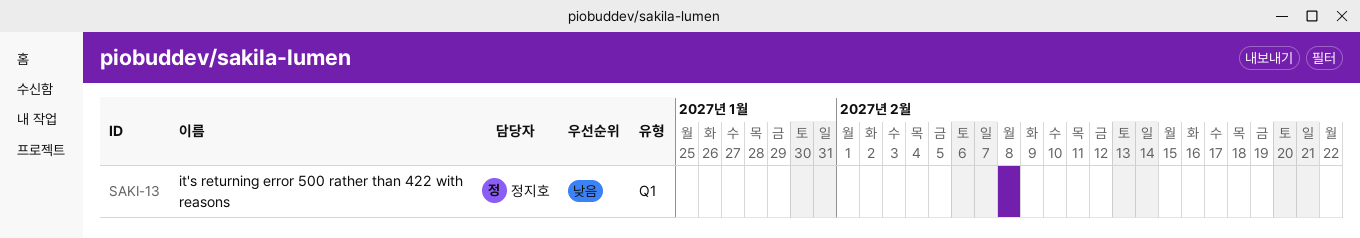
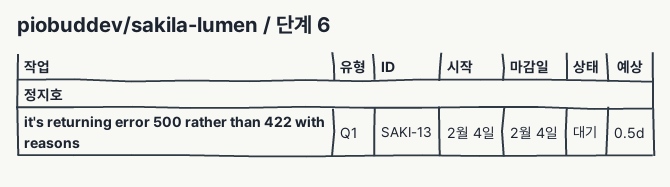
SAKI-13, start: Feb 8 -> Feb 4
SAKI-13, due: Feb 8 -> Feb 4

